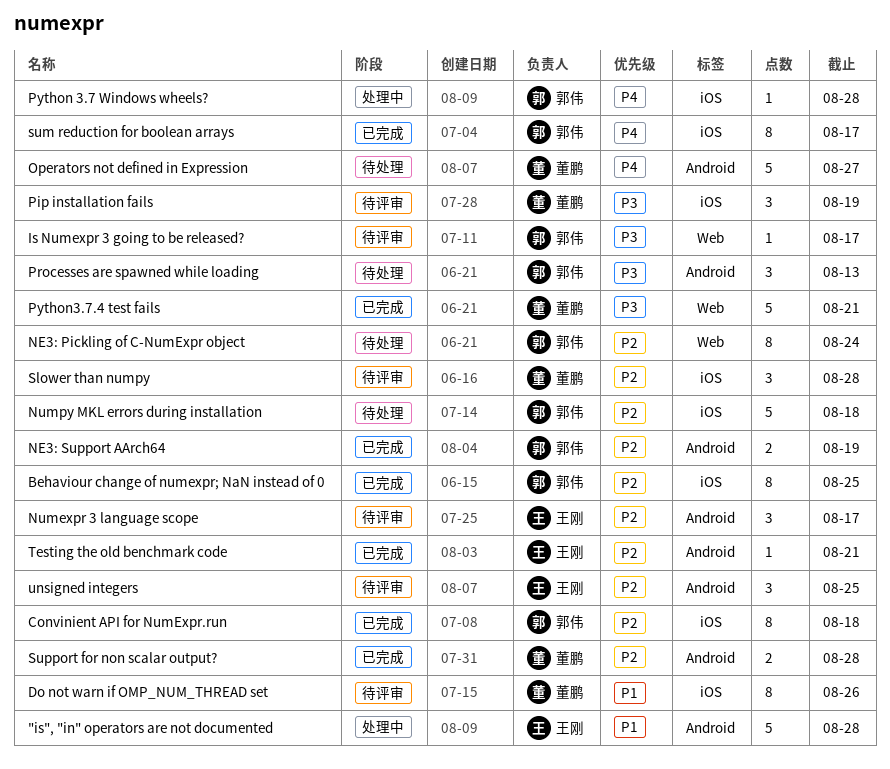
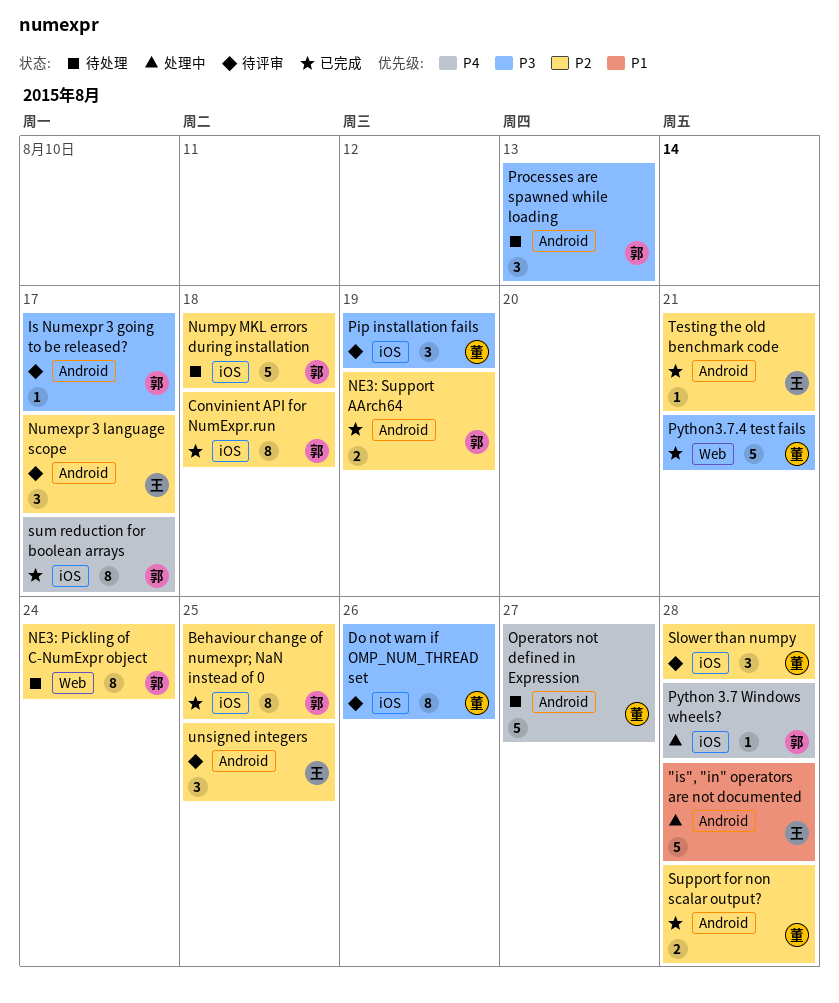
Do not warn if OMP_NUM_THREAD set, priority: P1 -> P3
Is Numexpr 3 going to be released?, label: Web -> Android

